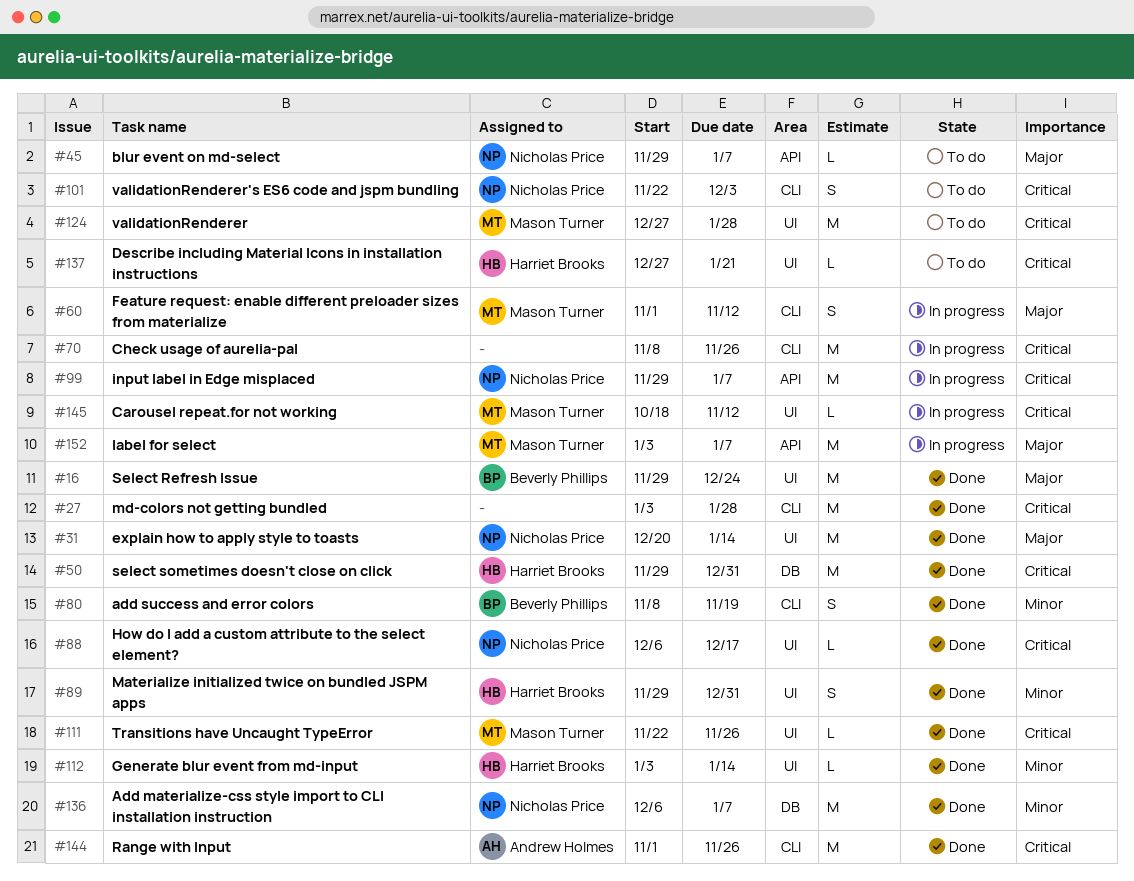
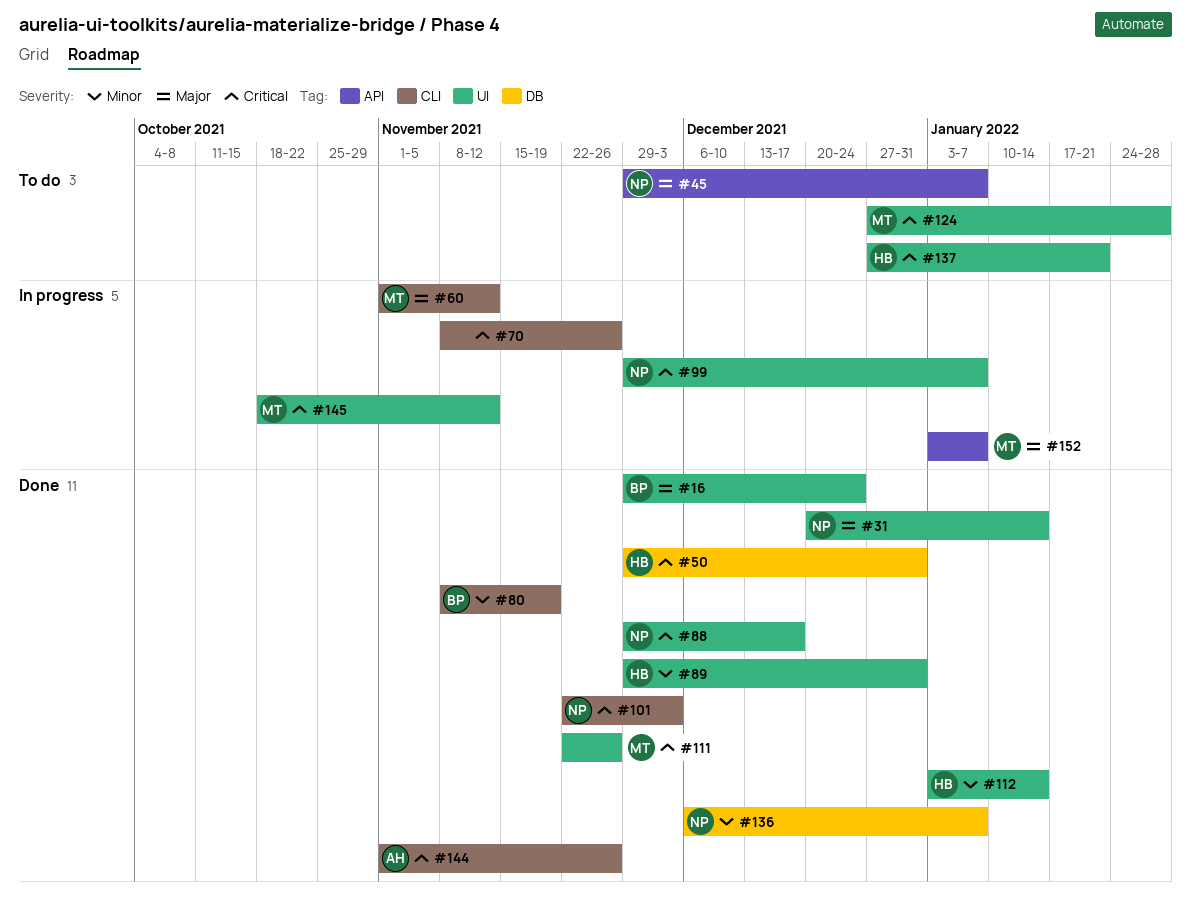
#27: present -> none
#88, start: Dec 6 -> Nov 29
#99, label: API -> UI
#101, status: To do -> Done

